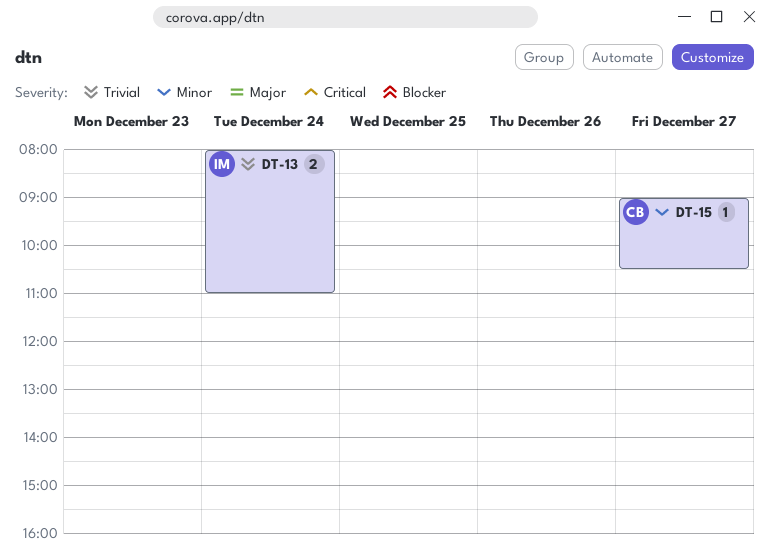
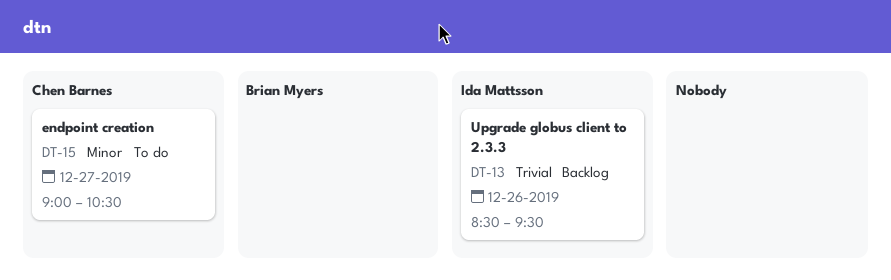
DT-13, day: Dec 24 -> Dec 26
DT-13, begins: 08:00 -> 08:30
DT-13, ends: 11:00 -> 09:30

